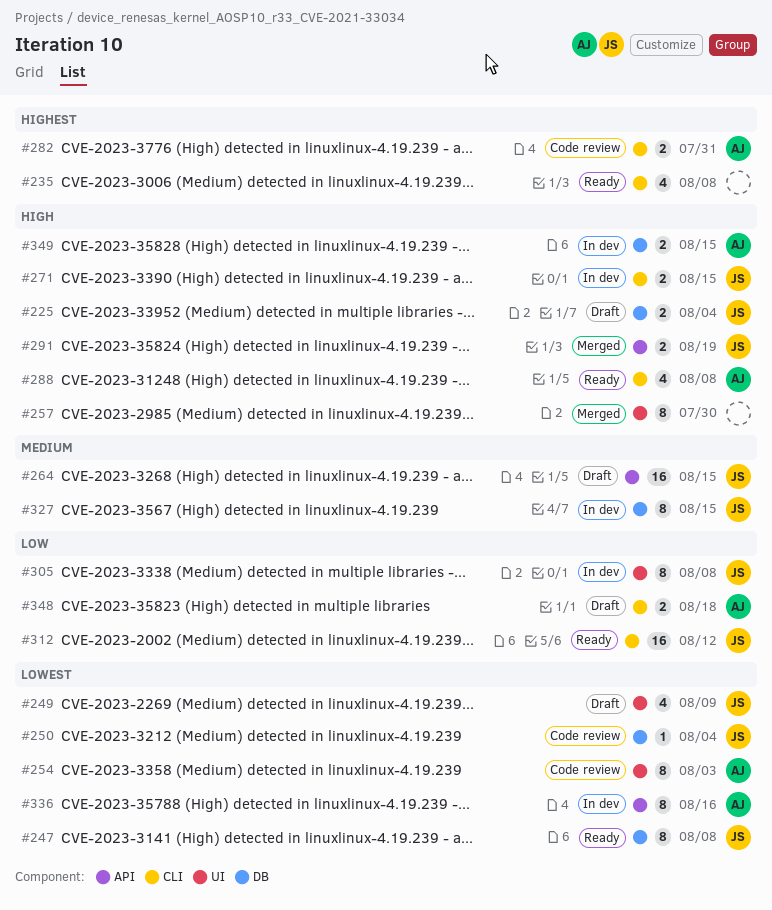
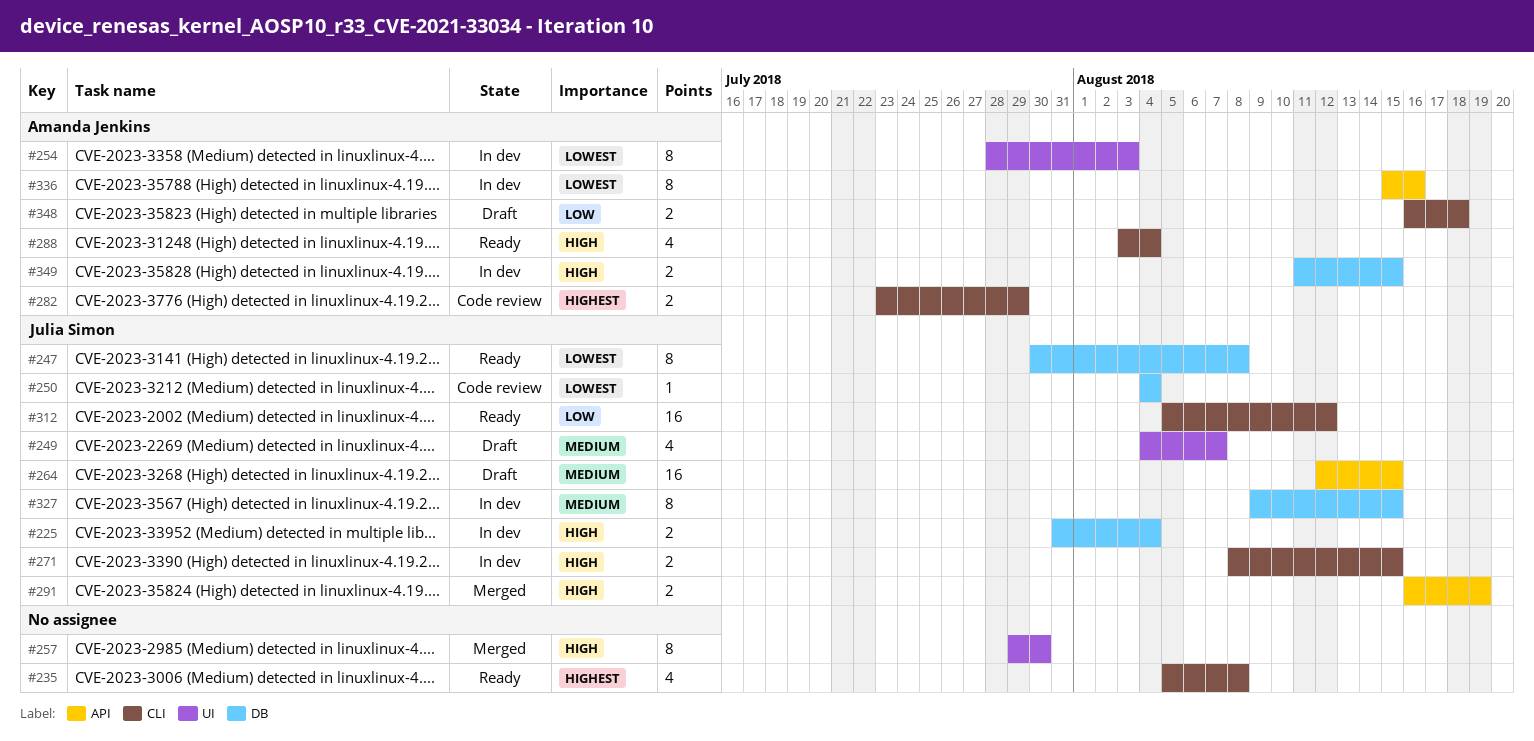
#225, status: Draft -> In dev
#249, priority: Lowest -> Medium
#249, due: Aug 9 -> Aug 7
#254, status: Code review -> In dev
#282, due: Jul 31 -> Jul 29
#288, due: Aug 8 -> Aug 4
#305: present -> none

